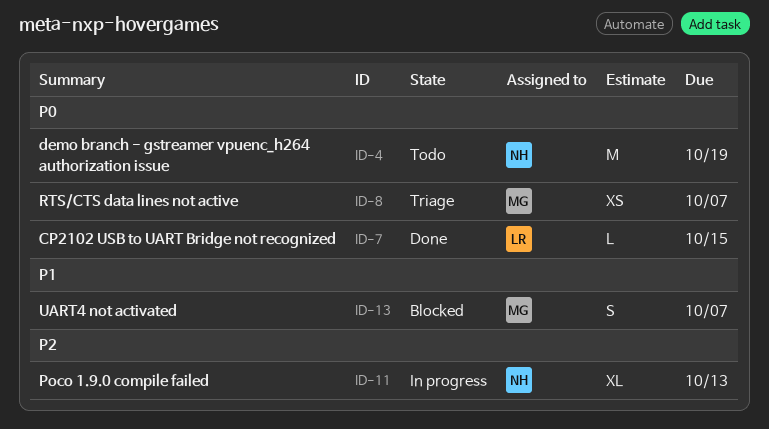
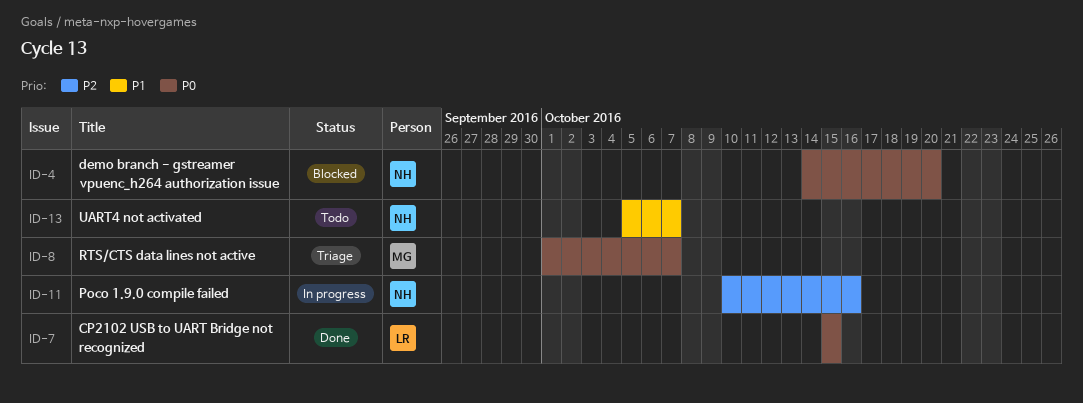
ID-4, status: Todo -> Blocked
ID-4, due: Oct 19 -> Oct 20
ID-11, due: Oct 13 -> Oct 16
ID-13, status: Blocked -> Todo
ID-13, owner: MG -> NH

